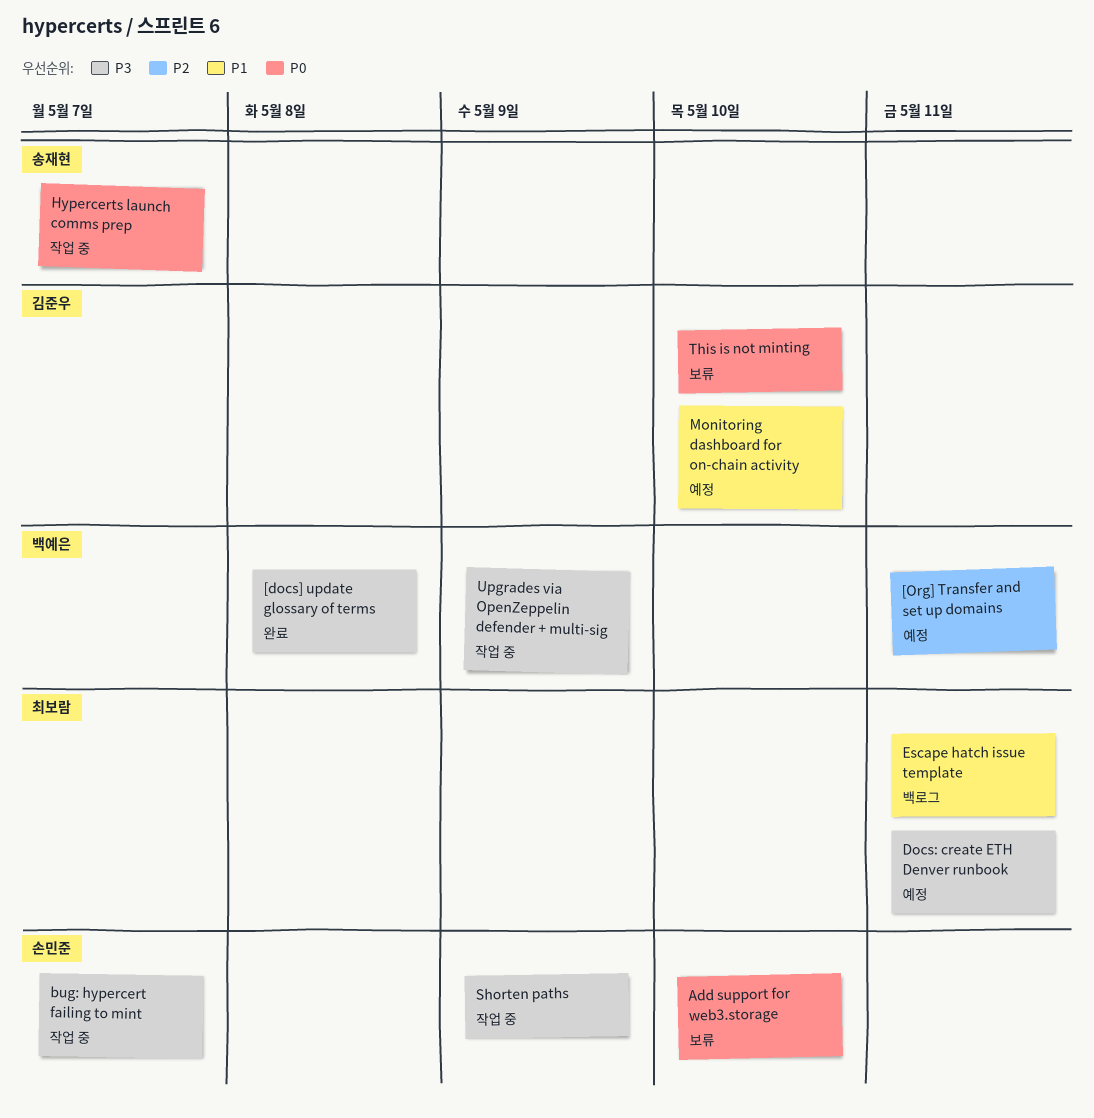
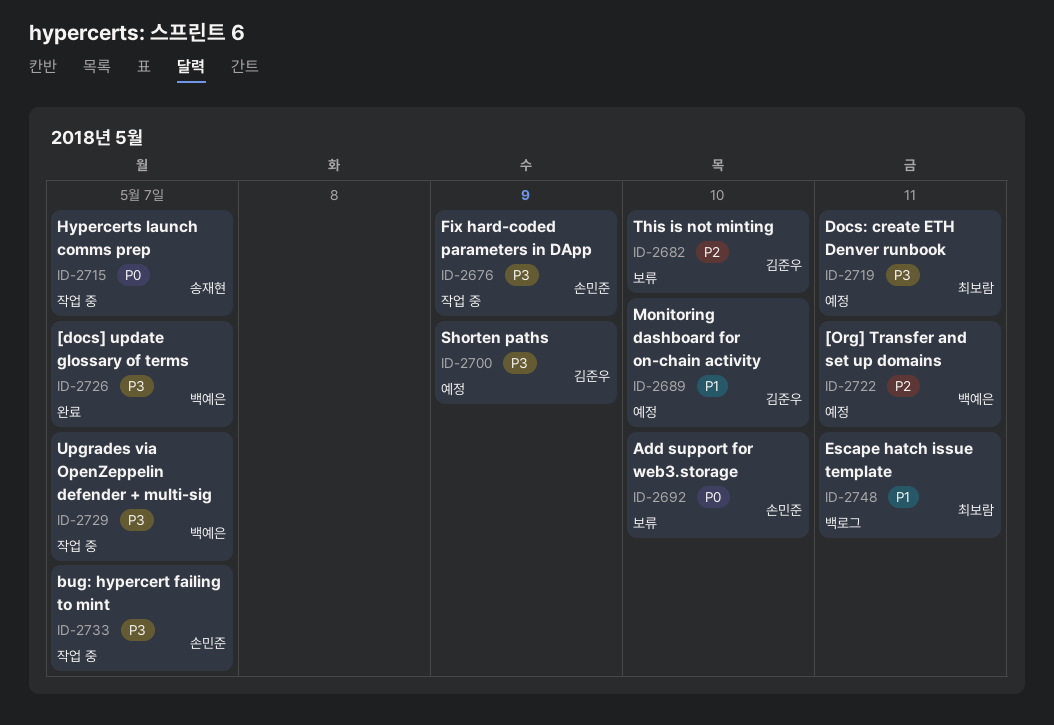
[docs] update glossary of terms, due: May 8 -> May 7
Fix hard-coded parameters in DApp: none -> present
Shorten paths, status: 작업 중 -> 예정
Shorten paths, owner: 손민준 -> 김준우
This is not minting, priority: P0 -> P2
Upgrades via OpenZeppelin defender + multi-sig, due: May 9 -> May 7

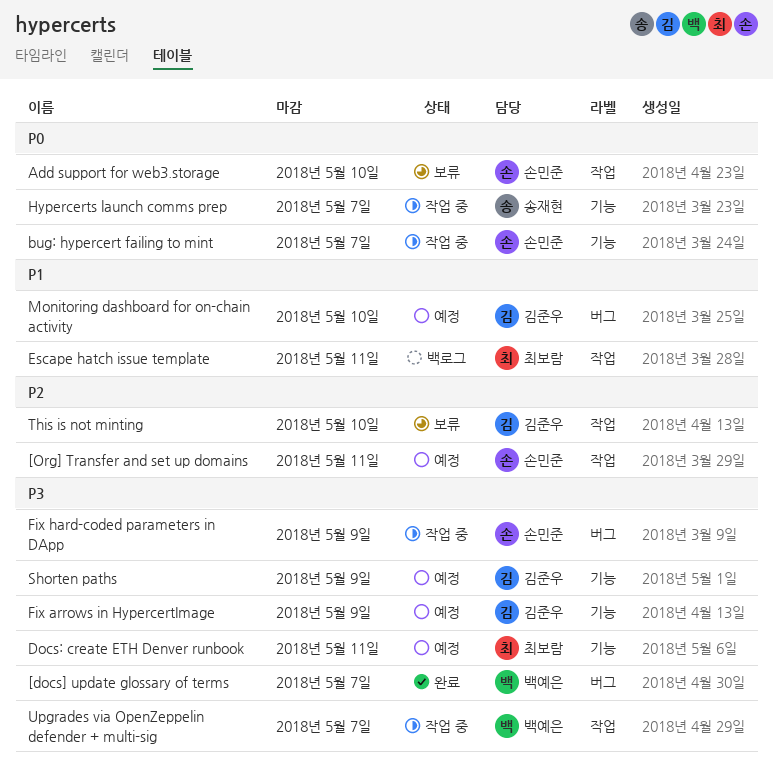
[Org] Transfer and set up domains, owner: 백예은 -> 손민준
bug: hypercert failing to mint, priority: P3 -> P0
Fix arrows in HypercertImage: none -> present

